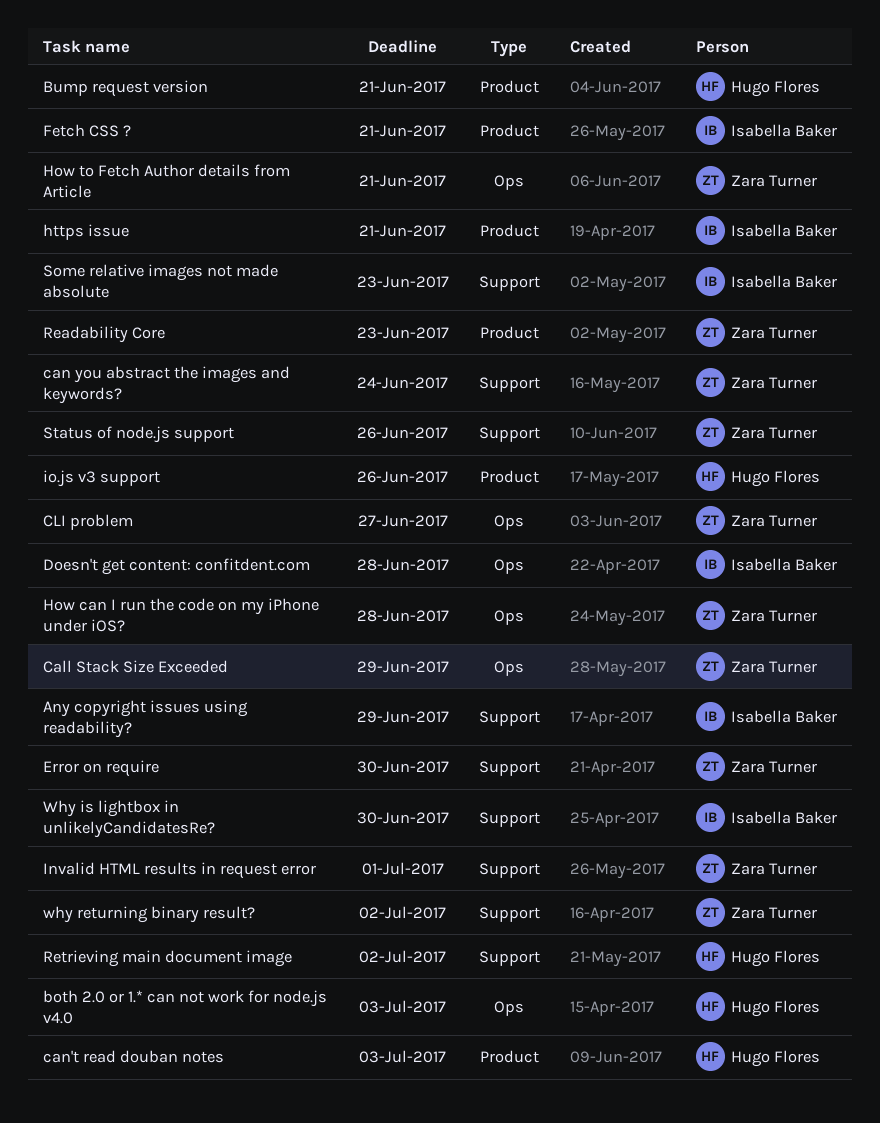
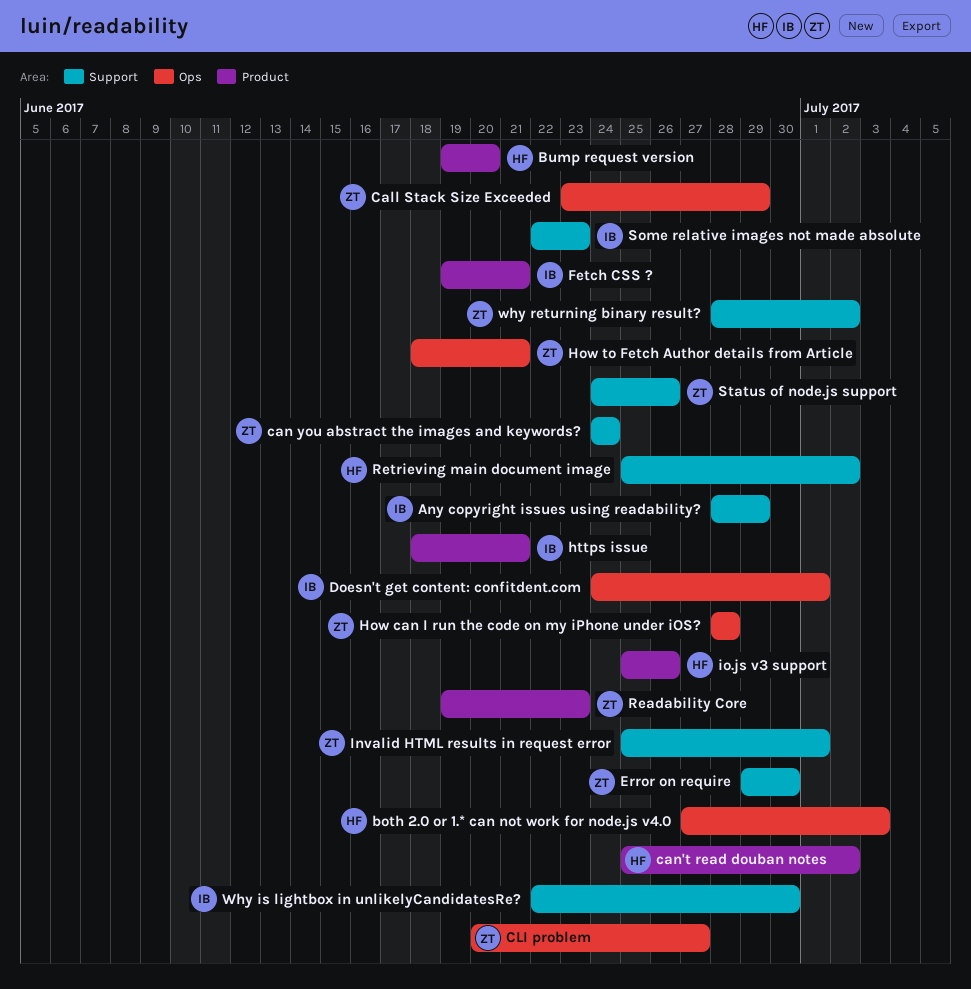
Bump request version, due: Jun 21 -> Jun 20
can't read douban notes, due: Jul 3 -> Jul 2
Doesn't get content: confitdent.com, due: Jun 28 -> Jul 1

